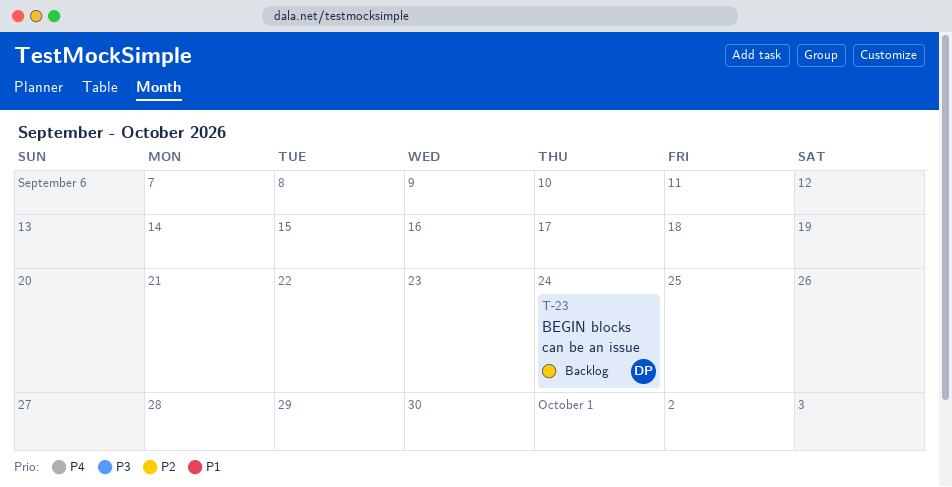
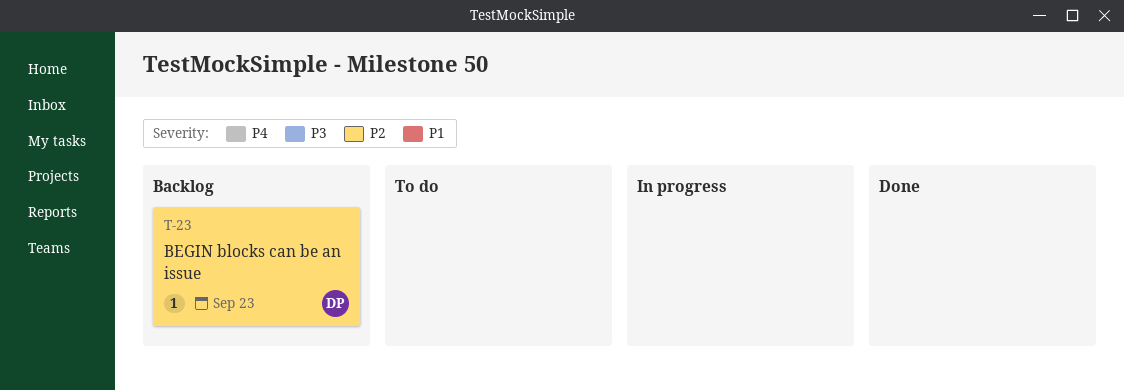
T-23, due: Sep 24 -> Sep 23

